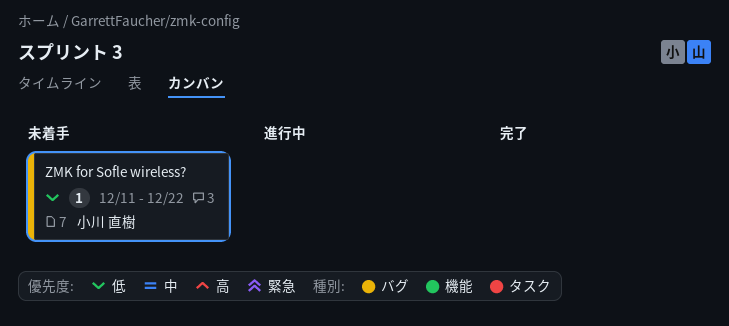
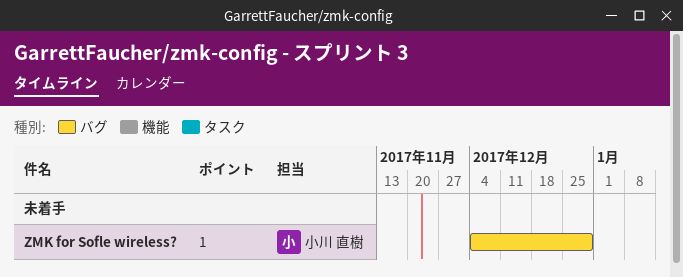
ZMK for Sofle wireless?, start: Dec 11 -> Dec 4
ZMK for Sofle wireless?, due: Dec 22 -> Dec 29

